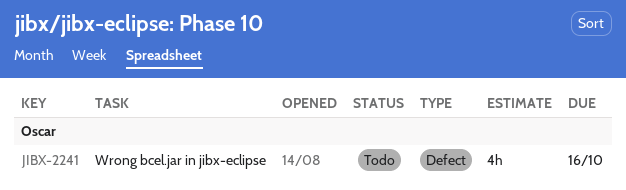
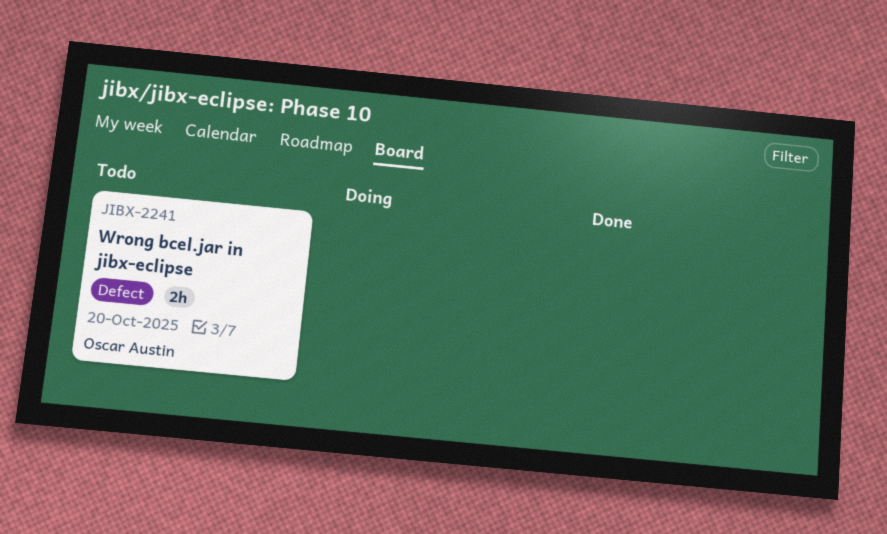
JIBX-2241, estimate: 4h -> 2h
JIBX-2241, due: Oct 16 -> Oct 20

